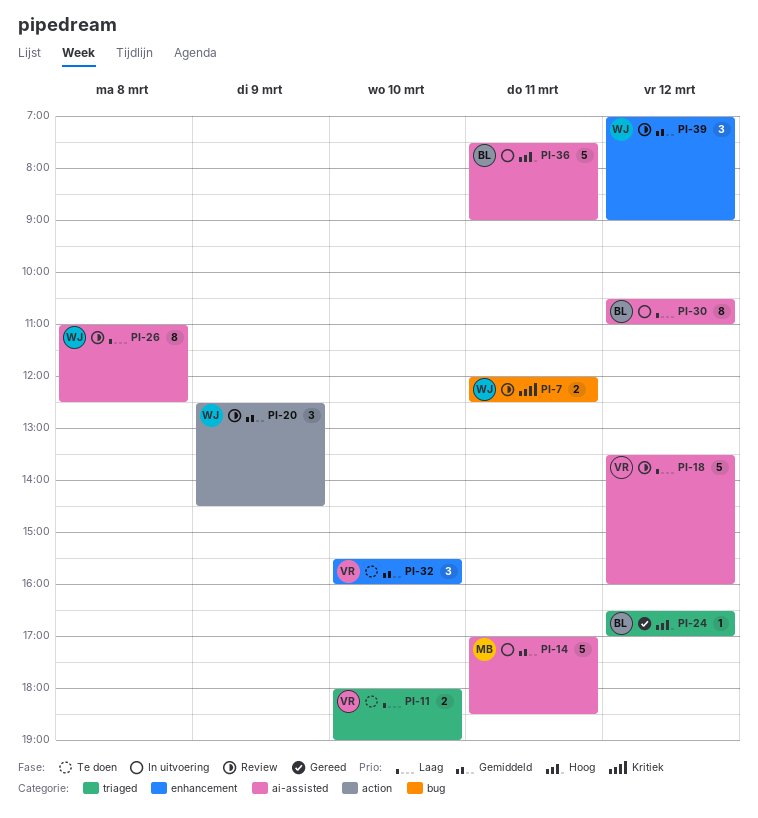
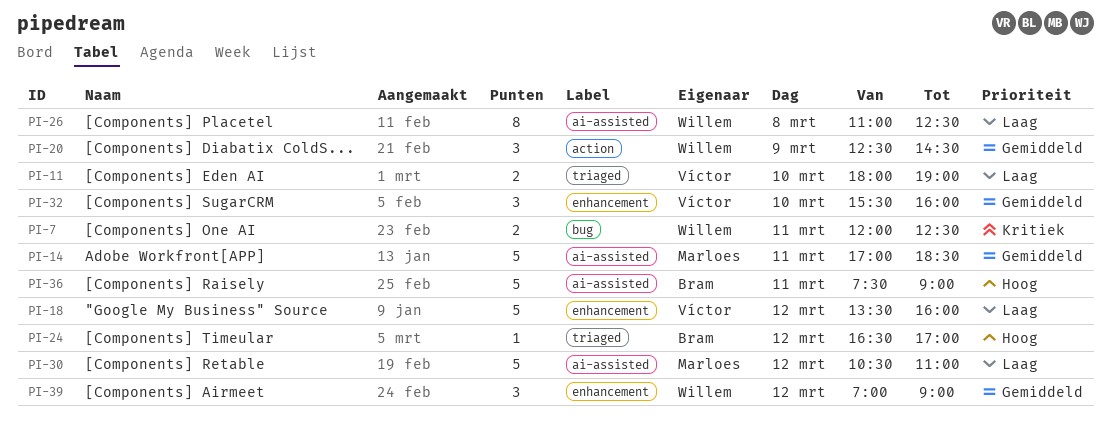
PI-18, label: ai-assisted -> enhancement
PI-30, owner: Bram -> Marloes
PI-30, estimate: 8 -> 5

